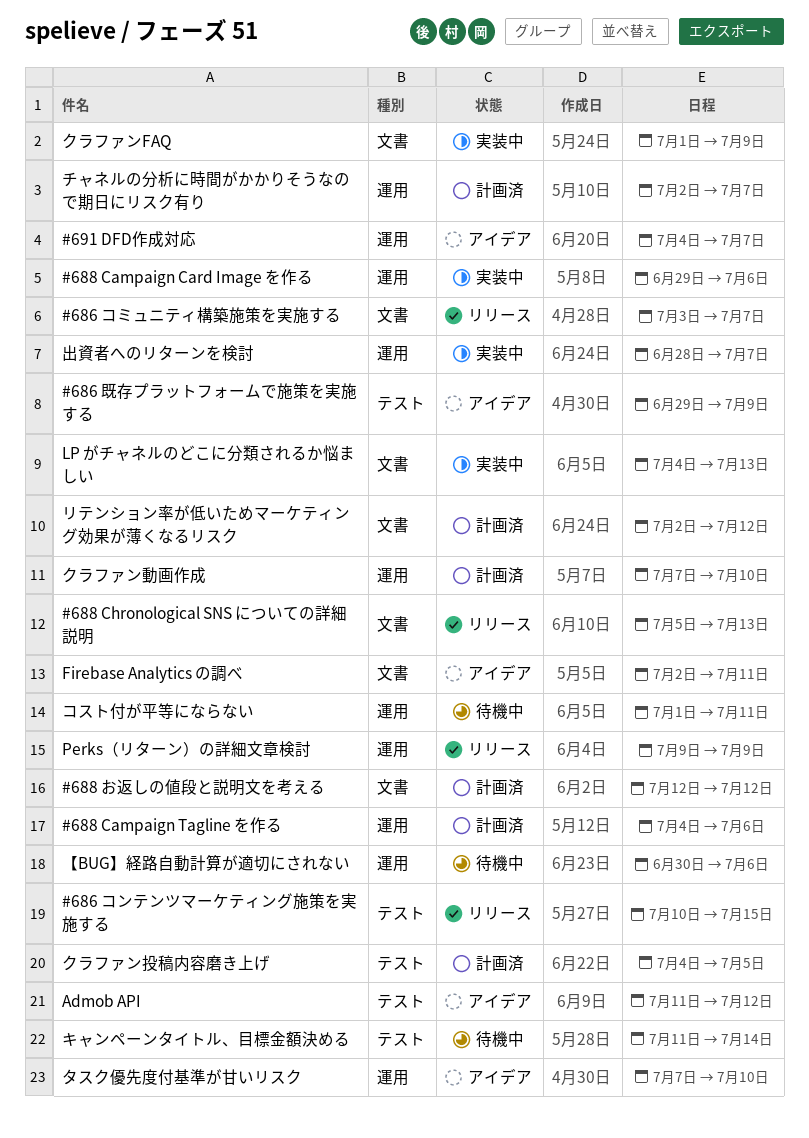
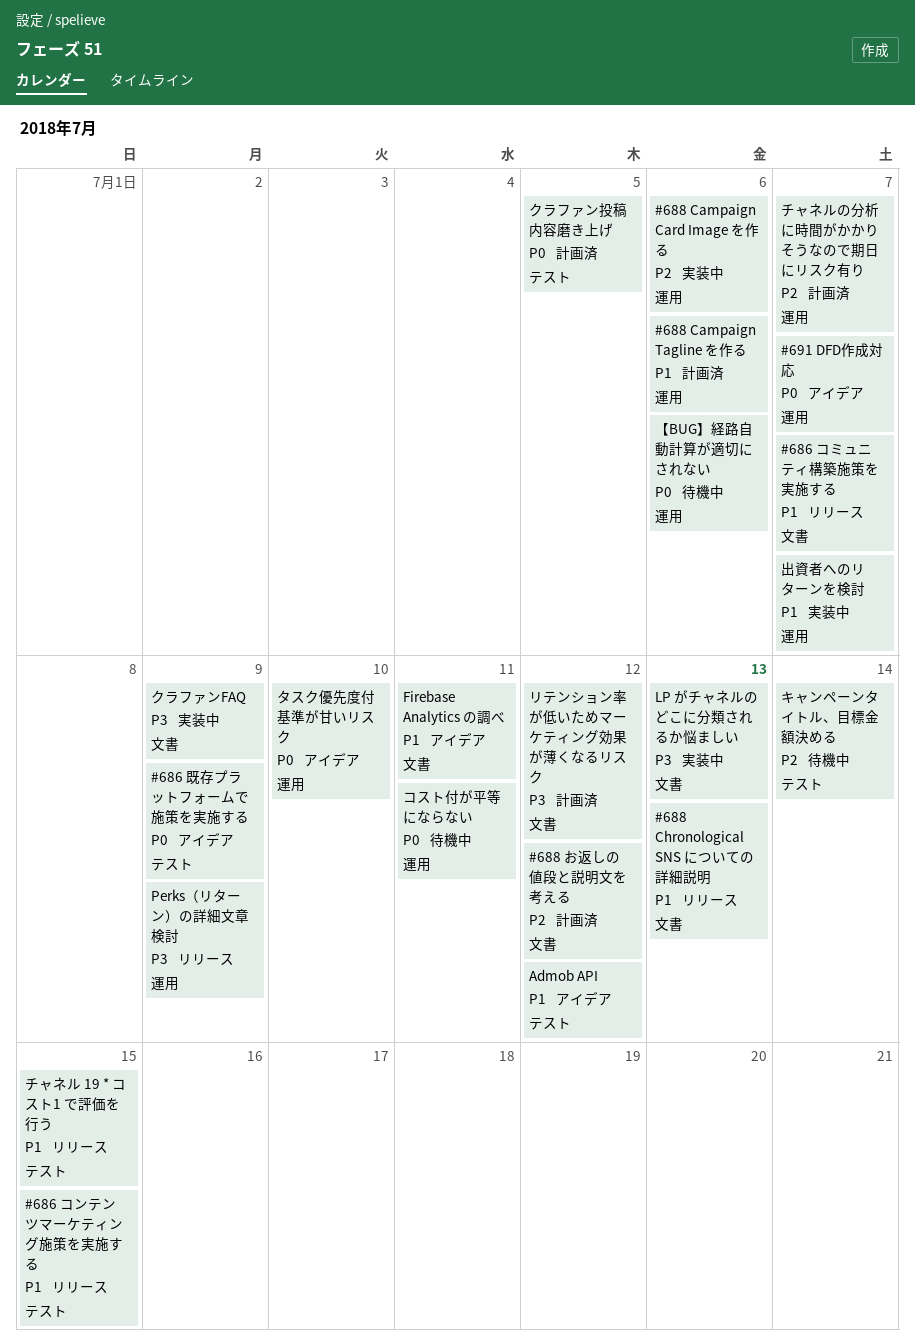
クラファン動画作成: present -> none
チャネル 19 * コスト1 で評価を行う: none -> present

